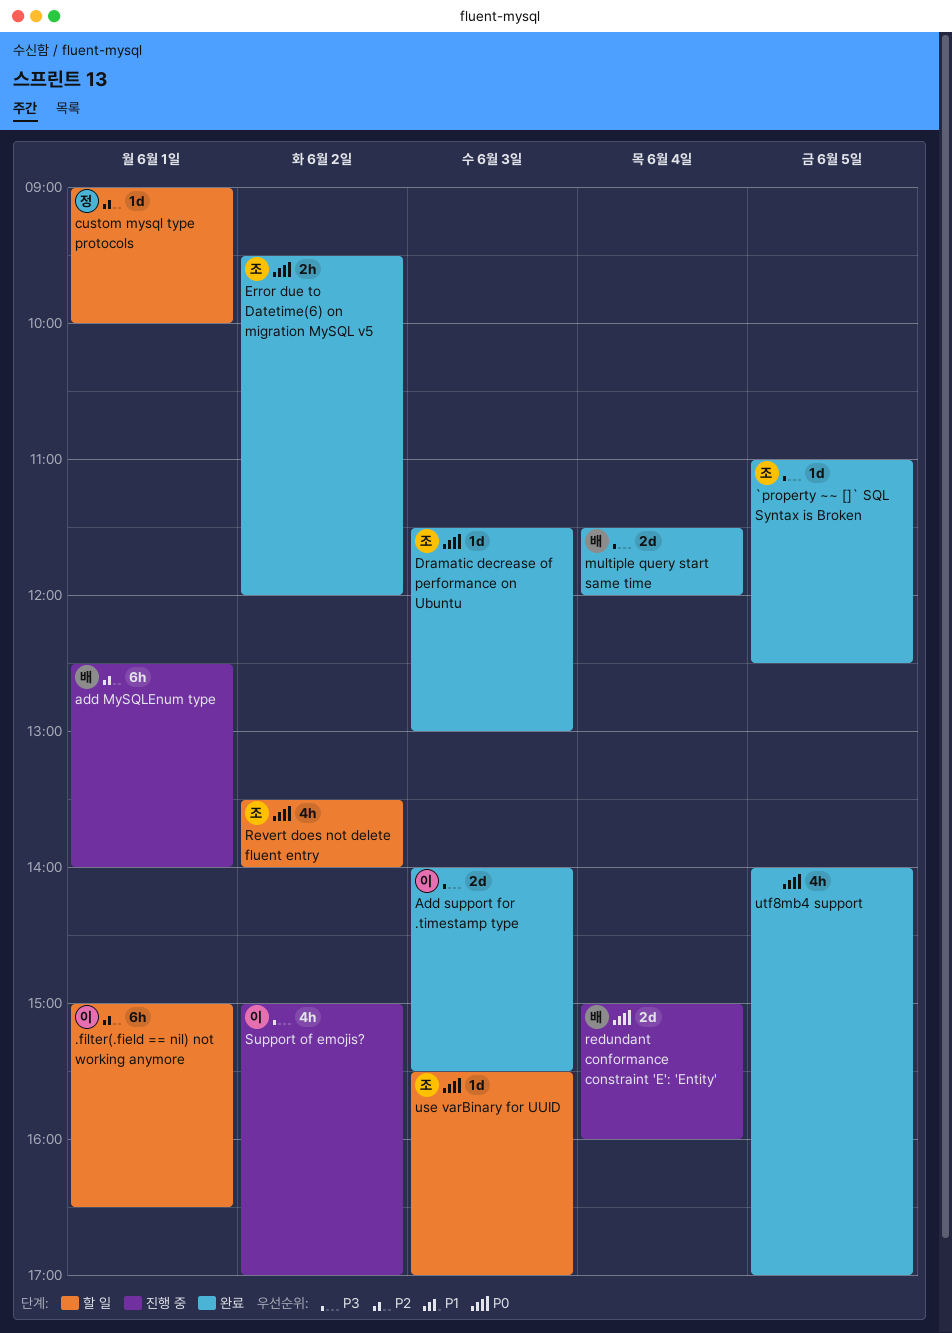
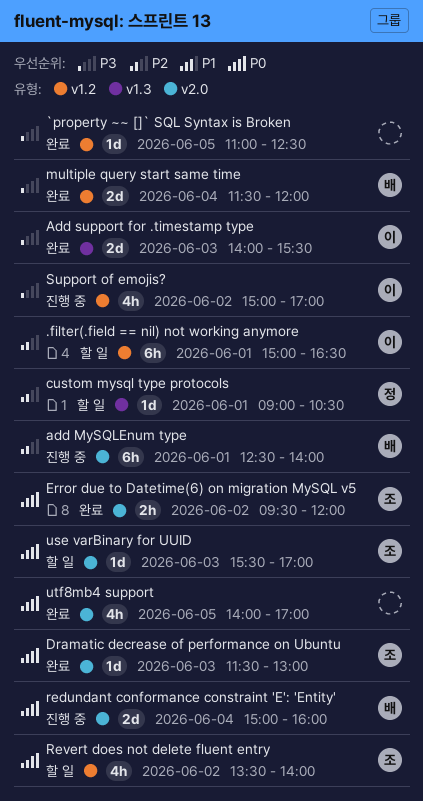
`property ~~ []` SQL Syntax is Broken, owner: 조 -> none
custom mysql type protocols, ends: 10:00 -> 10:30

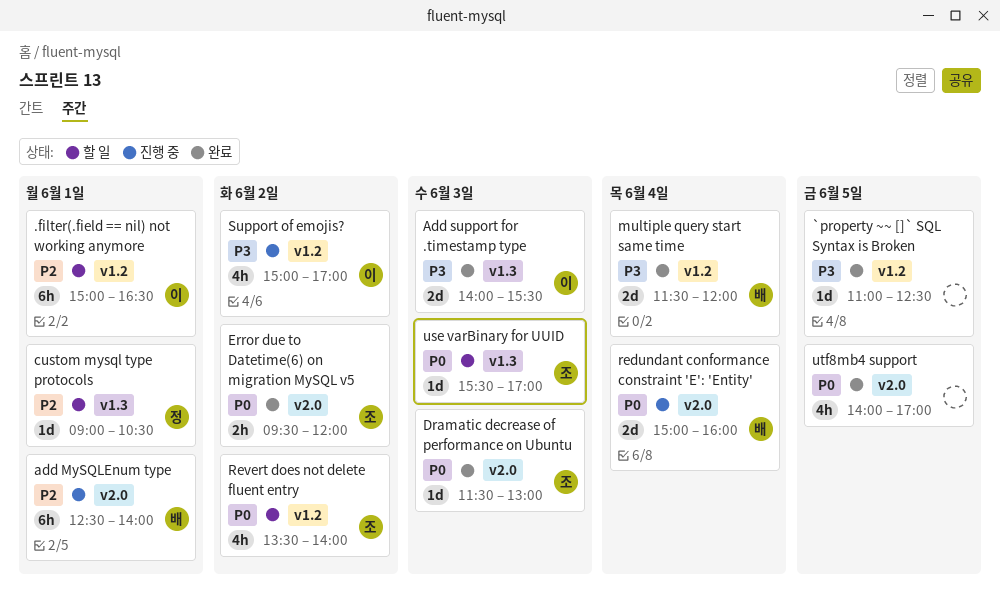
use varBinary for UUID, label: v2.0 -> v1.3

